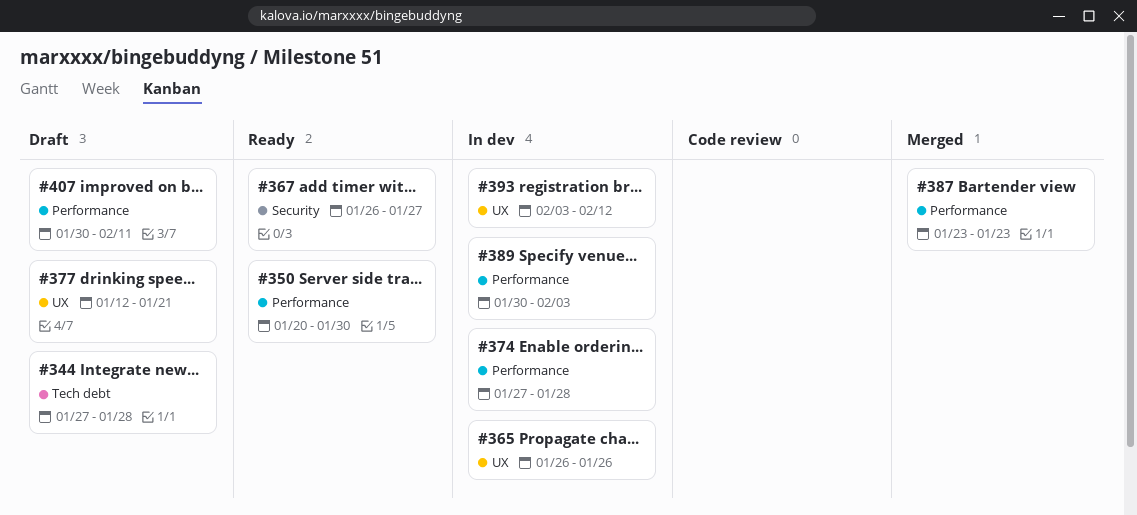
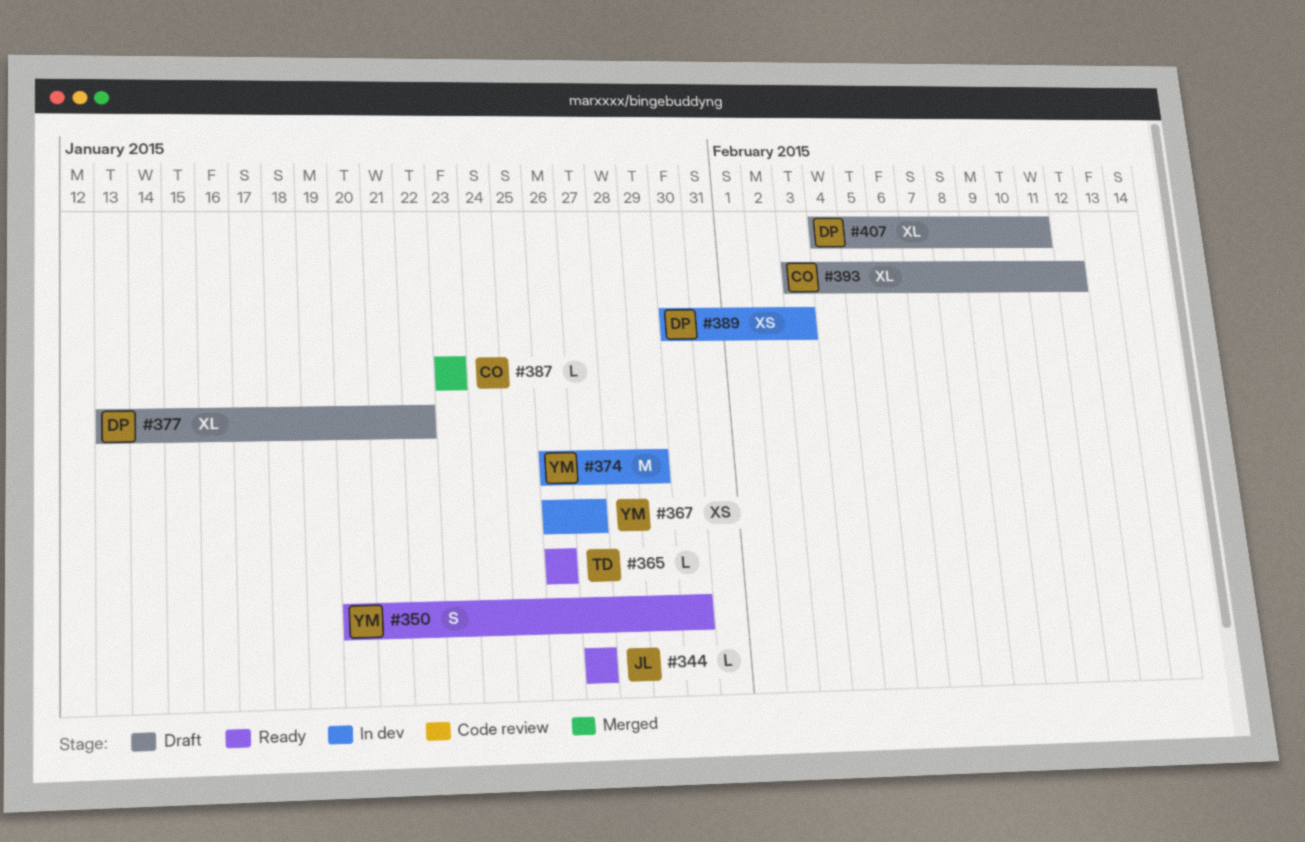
#344, status: Draft -> Ready
#344, due: Jan 28 -> Jan 27
#365, status: In dev -> Ready
#367, status: Ready -> In dev
#374, start: Jan 27 -> Jan 26
#374, due: Jan 28 -> Jan 29
#377, start: Jan 12 -> Jan 13
#377, due: Jan 21 -> Jan 22
#393, status: In dev -> Draft
#407, start: Jan 30 -> Feb 4

